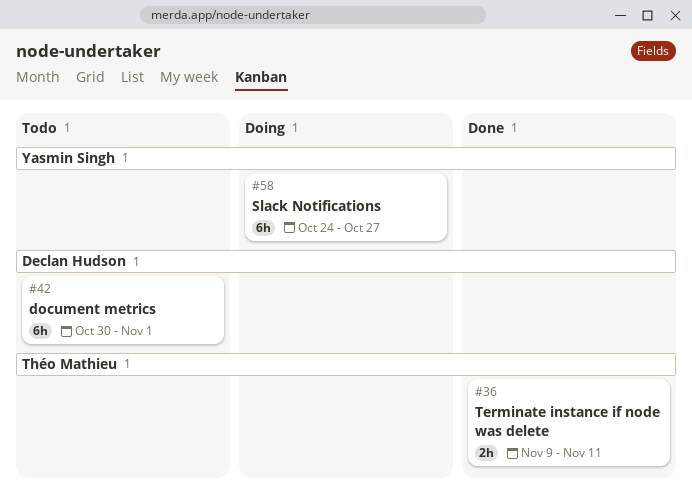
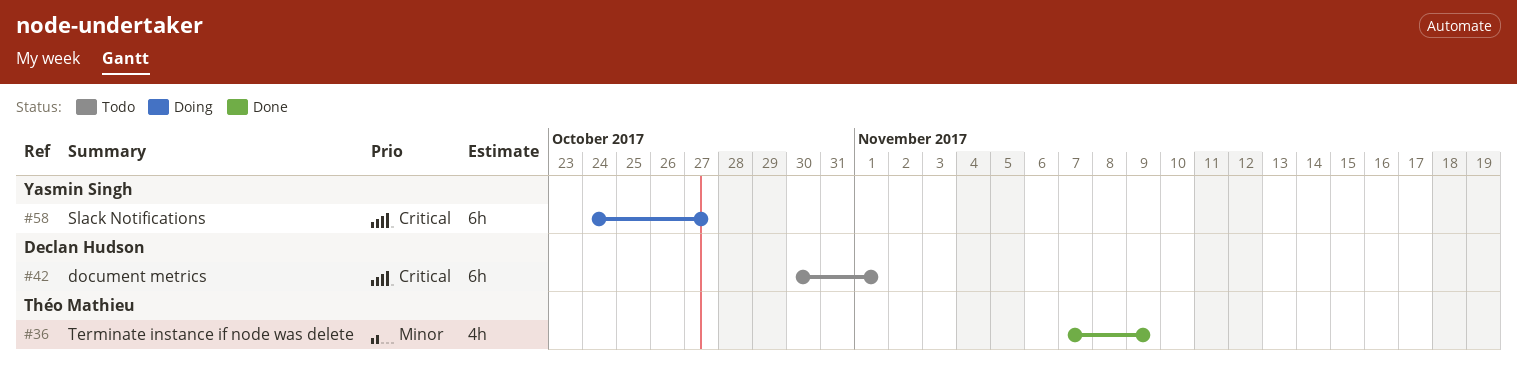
#36, estimate: 2h -> 4h
#36, start: Nov 9 -> Nov 7
#36, due: Nov 11 -> Nov 9

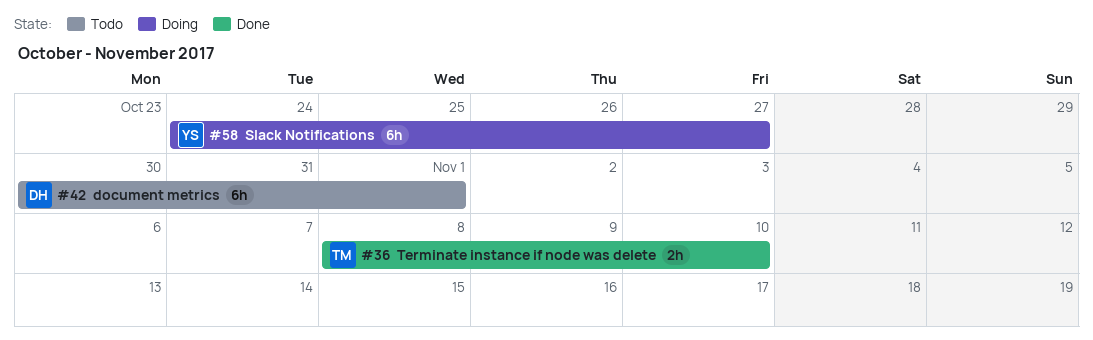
#36, estimate: 4h -> 2h
#36, start: Nov 7 -> Nov 8
#36, due: Nov 9 -> Nov 10

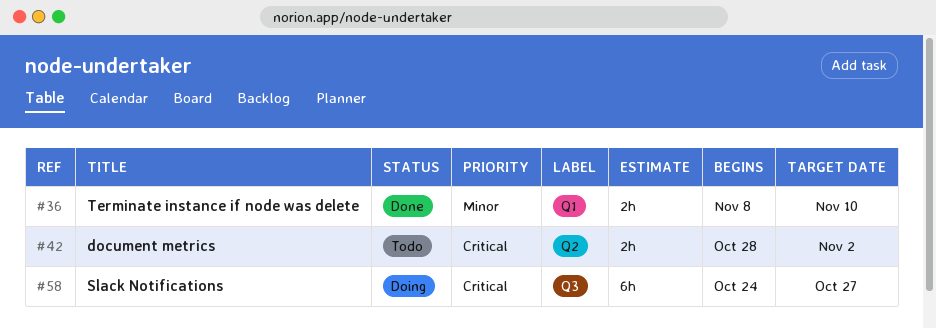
#42, estimate: 6h -> 2h
#42, start: Oct 30 -> Oct 28
#42, due: Nov 1 -> Nov 2

